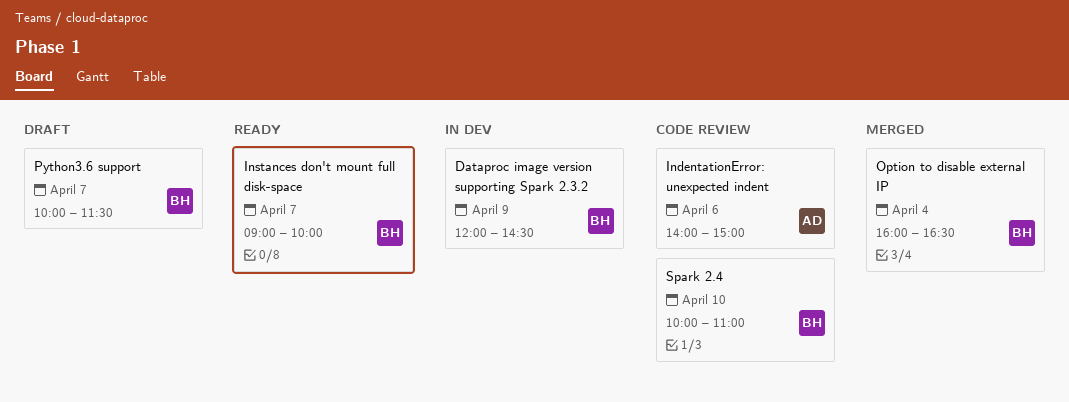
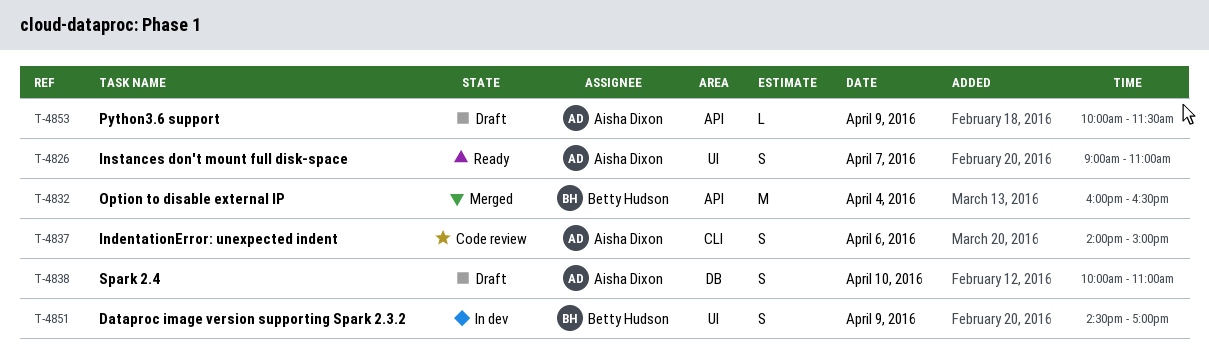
Dataproc image version supporting Spark 2.3.2, begins: 12:00 -> 14:30
Dataproc image version supporting Spark 2.3.2, ends: 14:30 -> 17:00
Instances don't mount full disk-space, owner: Betty Hudson -> Aisha Dixon
Instances don't mount full disk-space, ends: 10:00 -> 11:00
Python3.6 support, owner: Betty Hudson -> Aisha Dixon
Python3.6 support, day: Apr 7 -> Apr 9
Spark 2.4, status: Code review -> Draft
Spark 2.4, owner: Betty Hudson -> Aisha Dixon

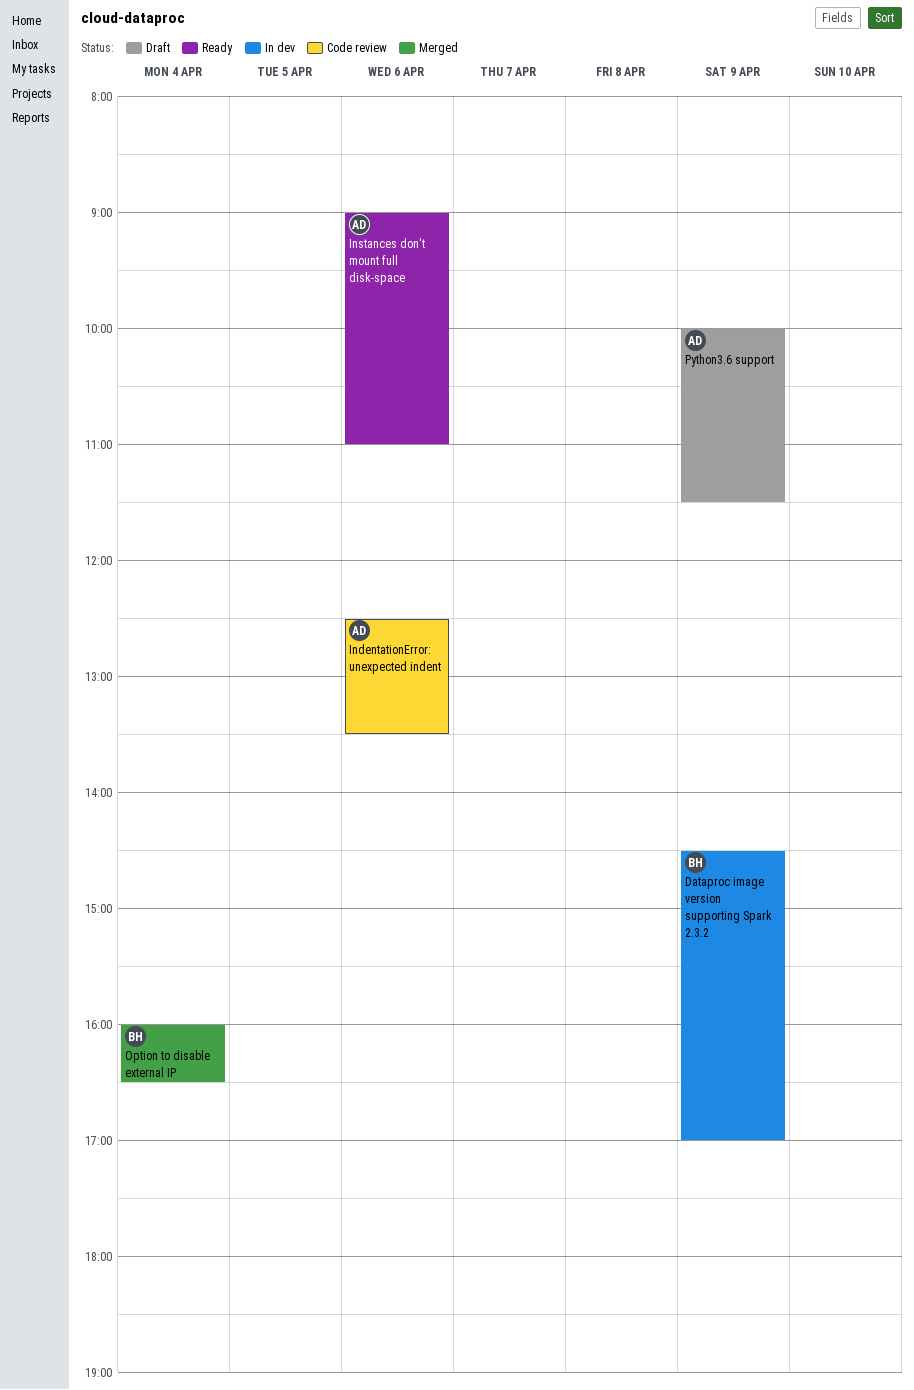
IndentationError: unexpected indent, begins: 14:00 -> 12:30
IndentationError: unexpected indent, ends: 15:00 -> 13:30
Instances don't mount full disk-space, day: Apr 7 -> Apr 6
Spark 2.4: present -> none

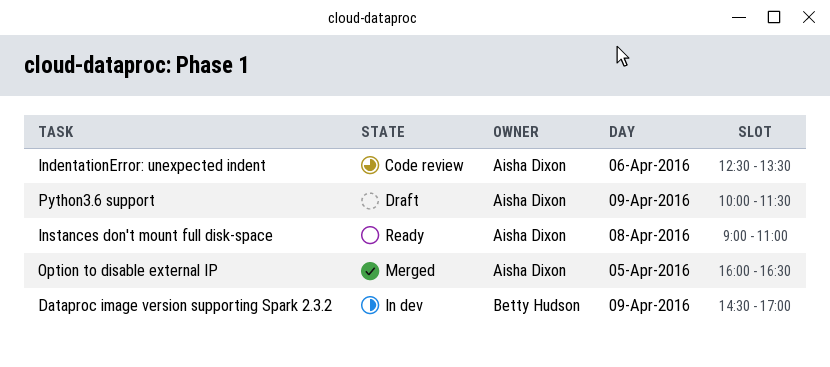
Instances don't mount full disk-space, day: Apr 6 -> Apr 8
Option to disable external IP, owner: Betty Hudson -> Aisha Dixon
Option to disable external IP, day: Apr 4 -> Apr 5

